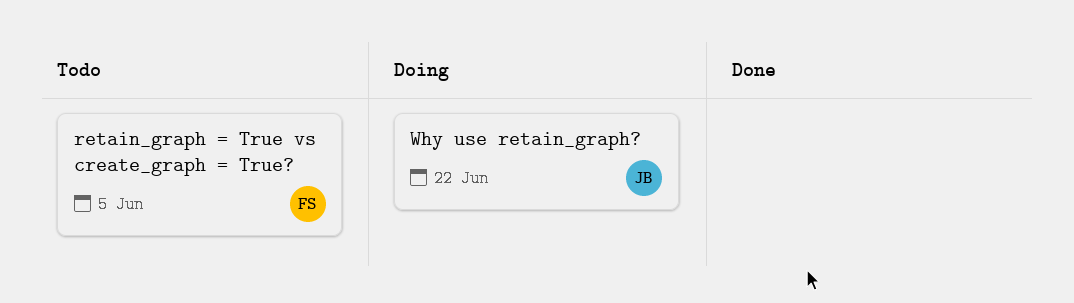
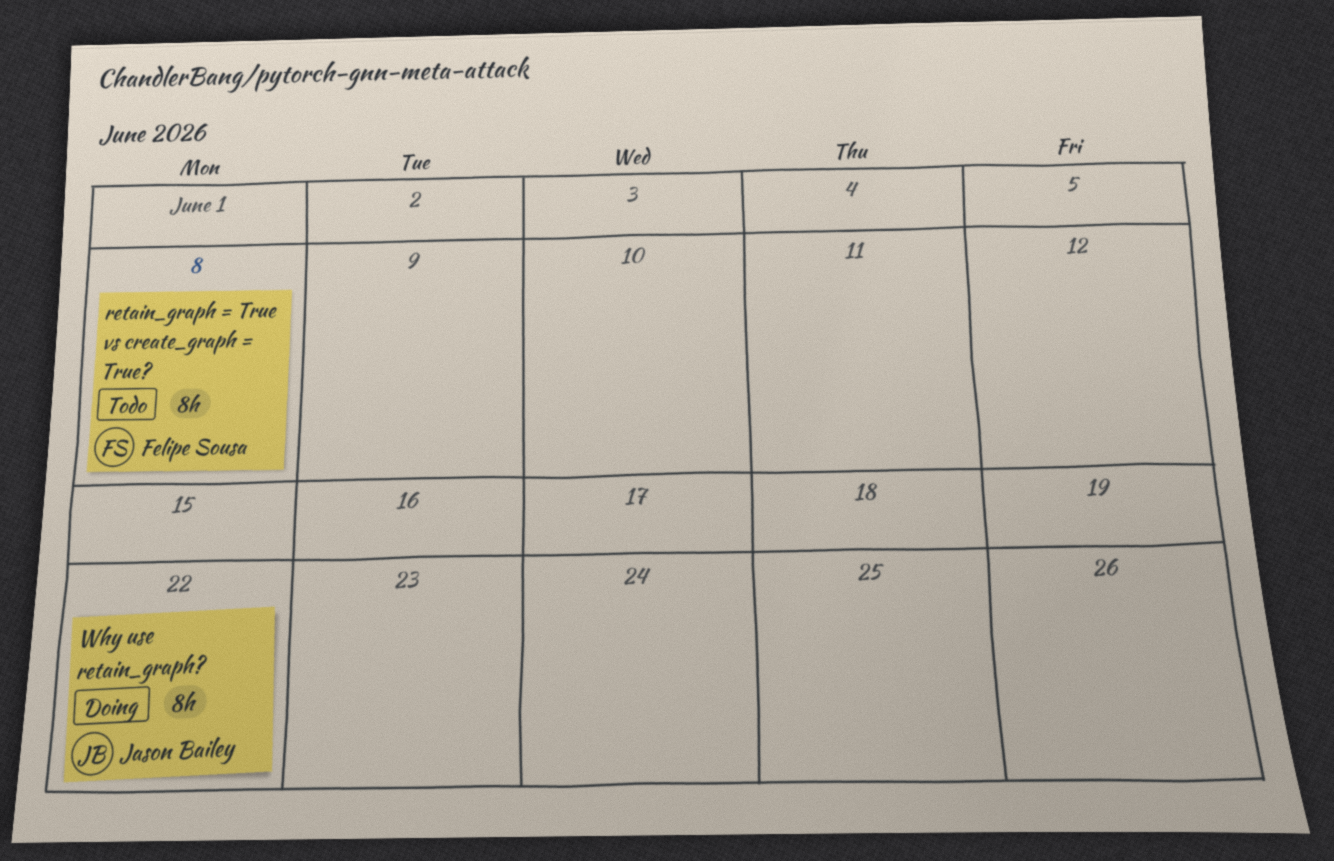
retain_graph = True vs create_graph = True?, due: Jun 5 -> Jun 8

